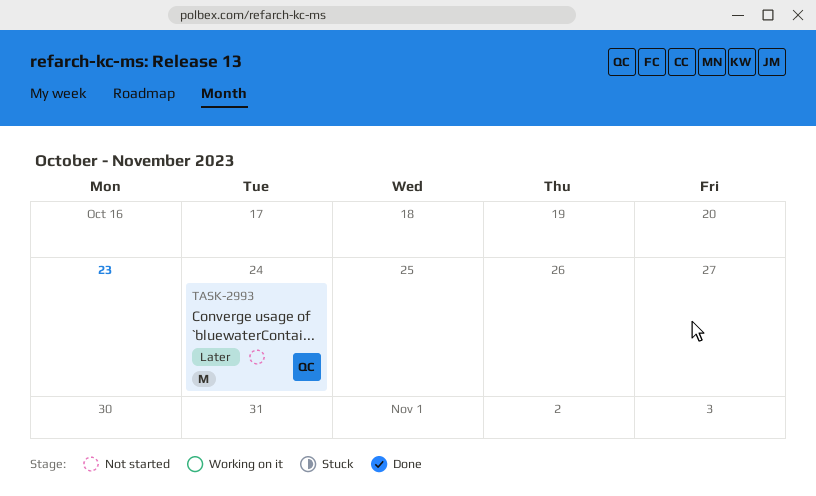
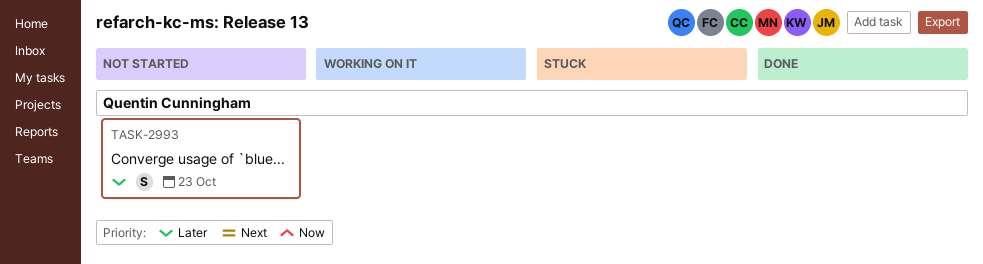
TASK-2993, estimate: M -> S
TASK-2993, due: Oct 24 -> Oct 23

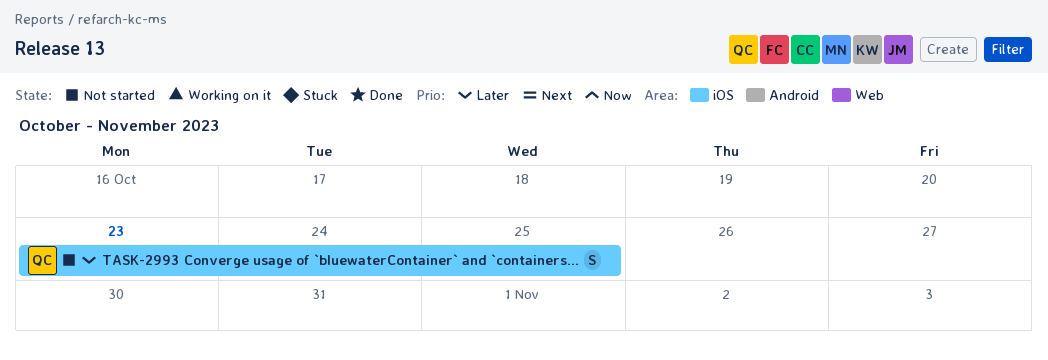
TASK-2993, due: Oct 23 -> Oct 25

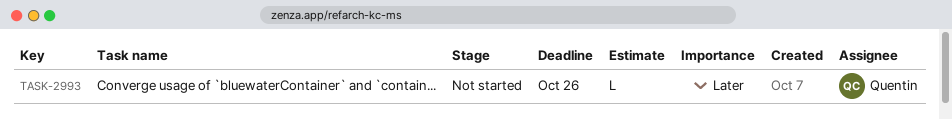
TASK-2993, estimate: S -> L
TASK-2993, due: Oct 25 -> Oct 26

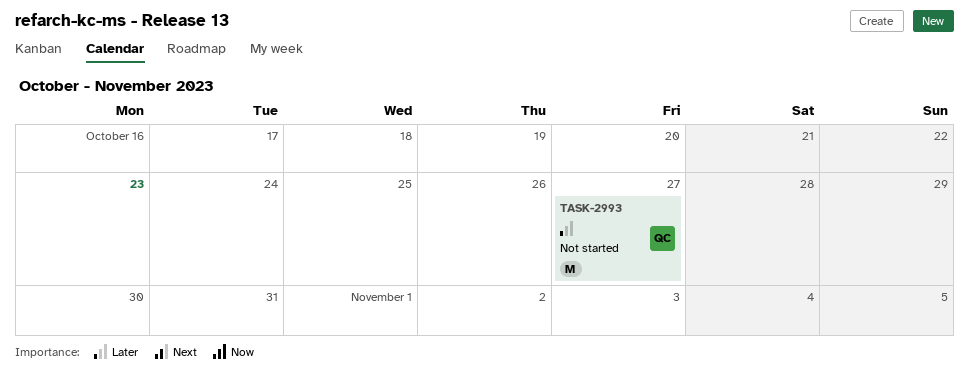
TASK-2993, estimate: L -> M
TASK-2993, due: Oct 26 -> Oct 27

